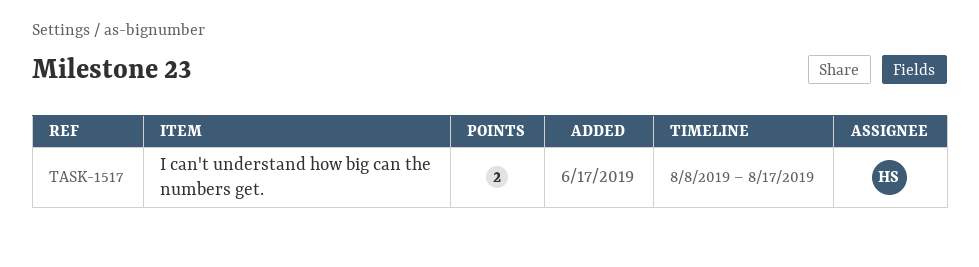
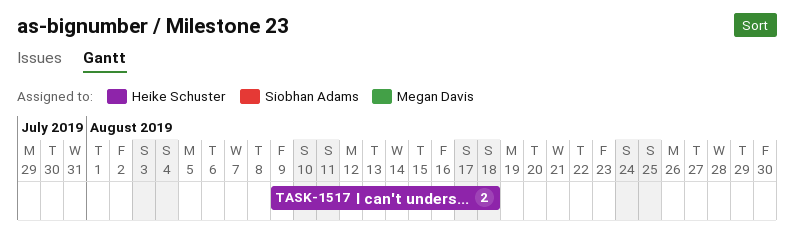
TASK-1517, start: Aug 8 -> Aug 9
TASK-1517, due: Aug 17 -> Aug 18

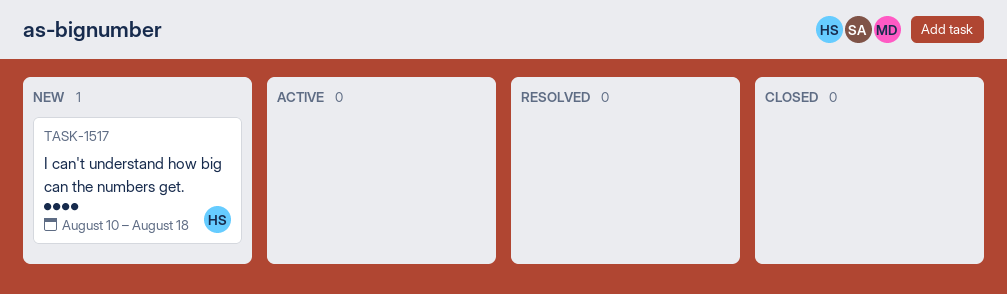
TASK-1517, estimate: 2 -> 4
TASK-1517, start: Aug 9 -> Aug 10

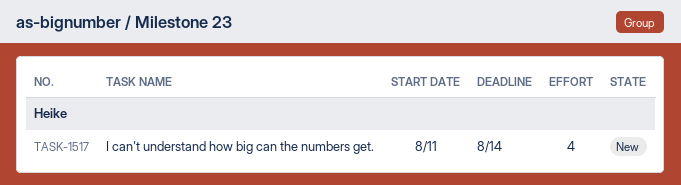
TASK-1517, start: Aug 10 -> Aug 11
TASK-1517, due: Aug 18 -> Aug 14

